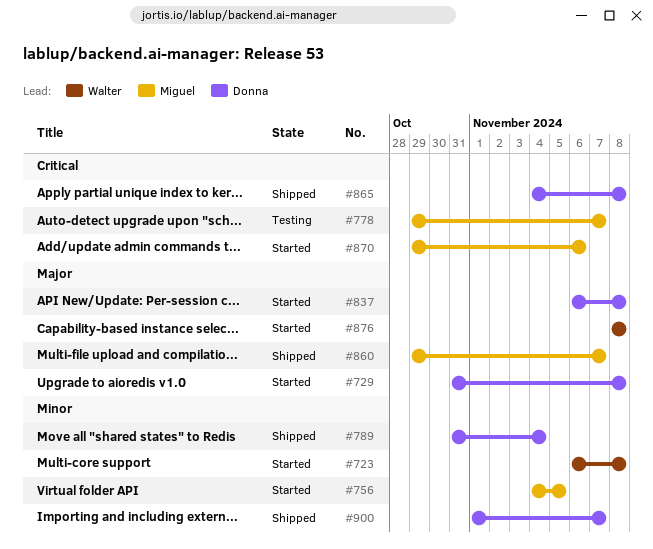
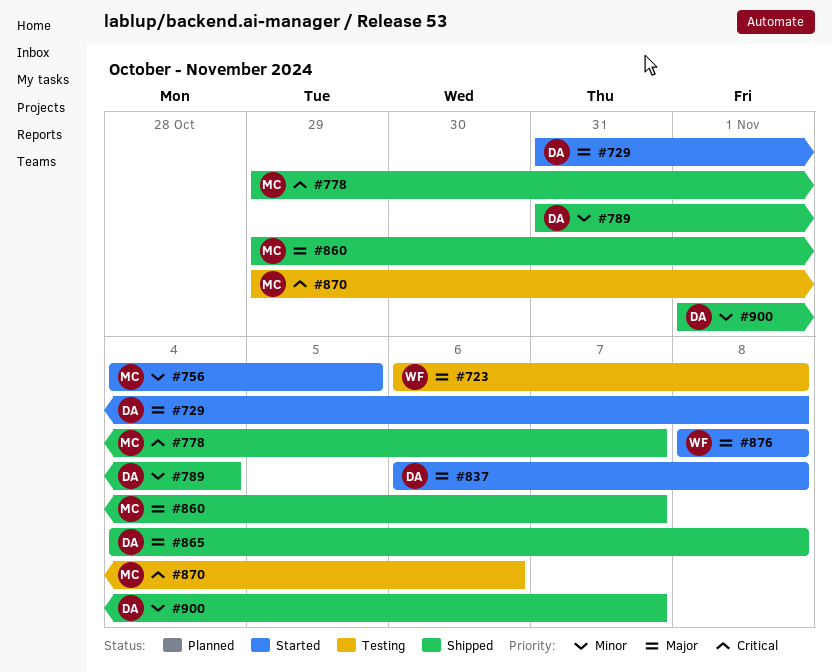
#723, status: Started -> Testing
#723, priority: Minor -> Major
#778, status: Testing -> Shipped
#865, priority: Critical -> Major
#870, status: Started -> Testing

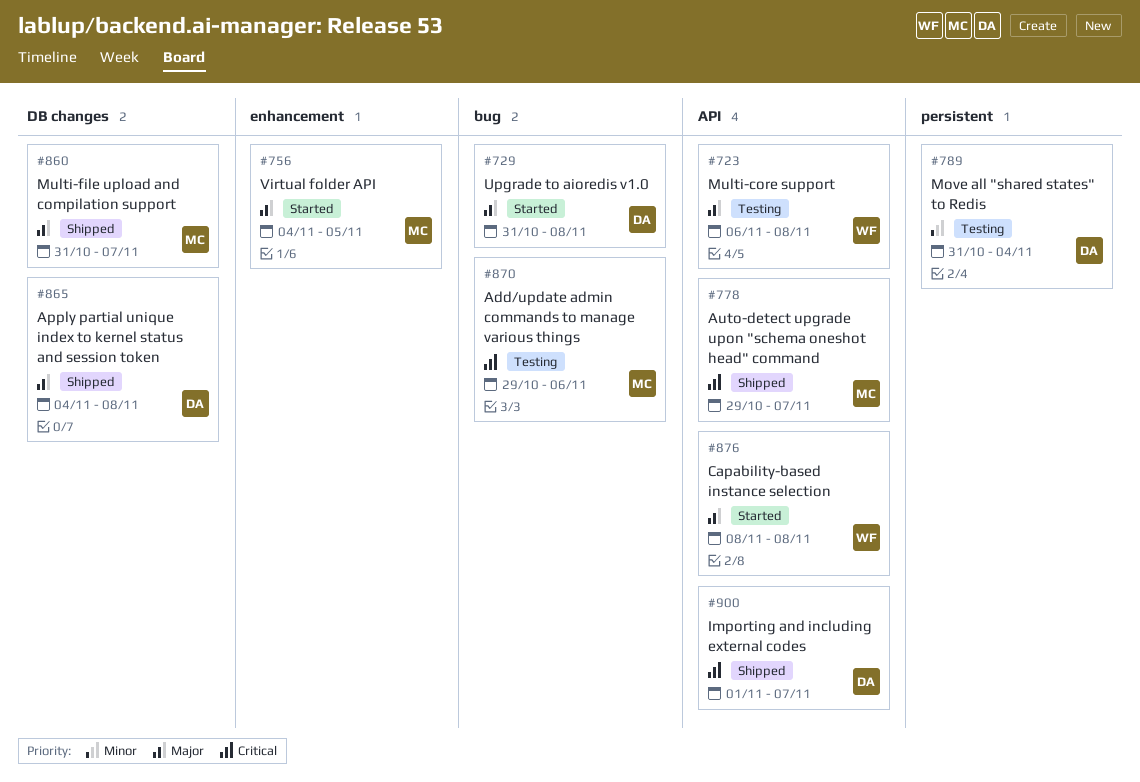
#756, priority: Minor -> Major
#789, status: Shipped -> Testing
#837: present -> none
#860, start: Oct 29 -> Oct 31
#900, priority: Minor -> Critical

